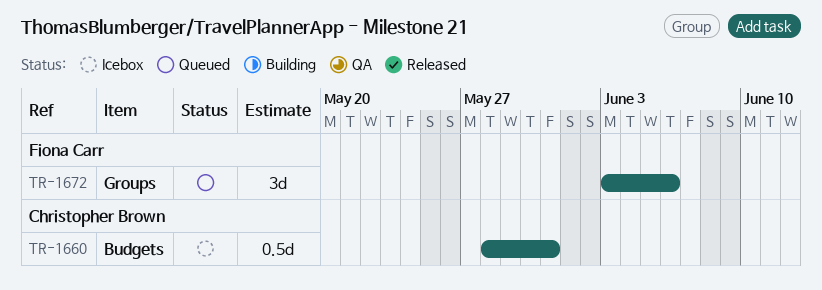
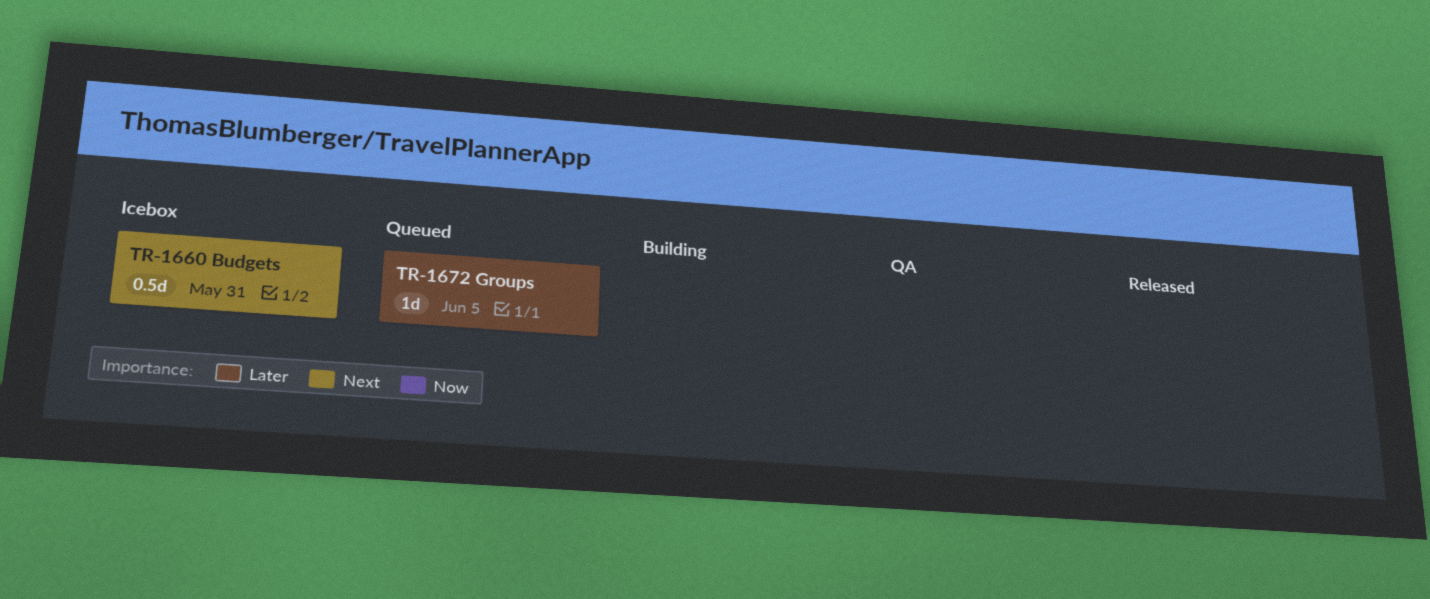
TR-1672, estimate: 3d -> 1d
TR-1672, due: Jun 6 -> Jun 5

